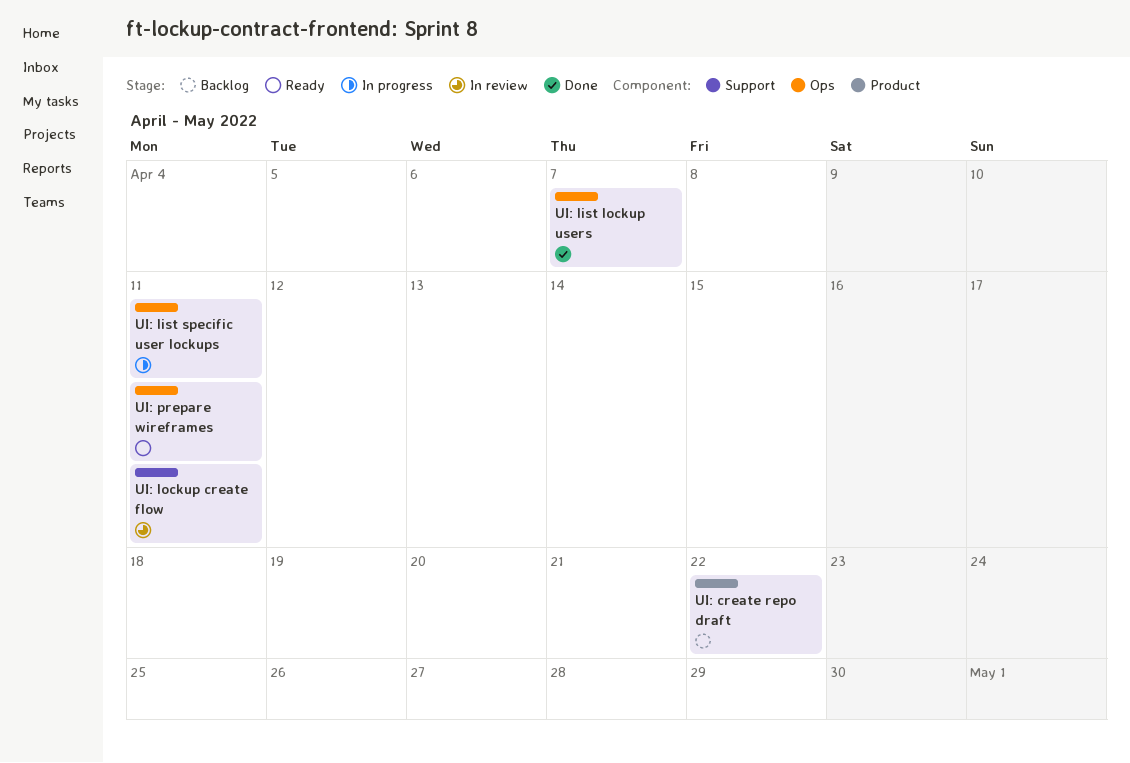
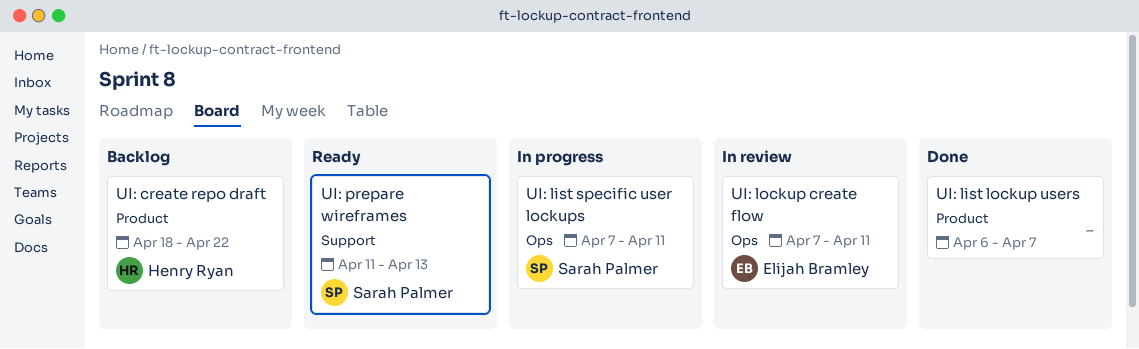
UI: list lockup users, label: Ops -> Product
UI: lockup create flow, label: Support -> Ops
UI: prepare wireframes, label: Ops -> Support
UI: prepare wireframes, due: Apr 11 -> Apr 13

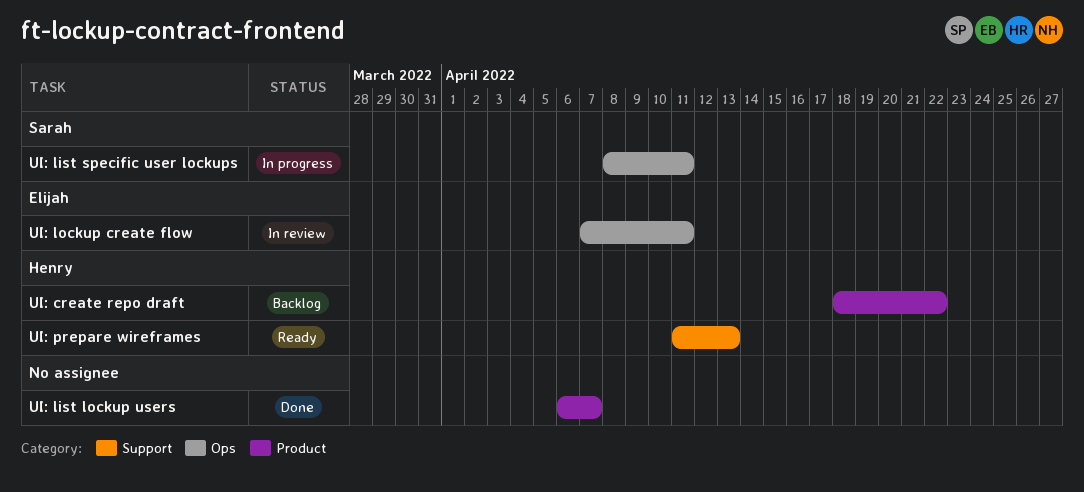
UI: list specific user lockups, start: Apr 7 -> Apr 8
UI: prepare wireframes, owner: Sarah Palmer -> Henry Ryan

